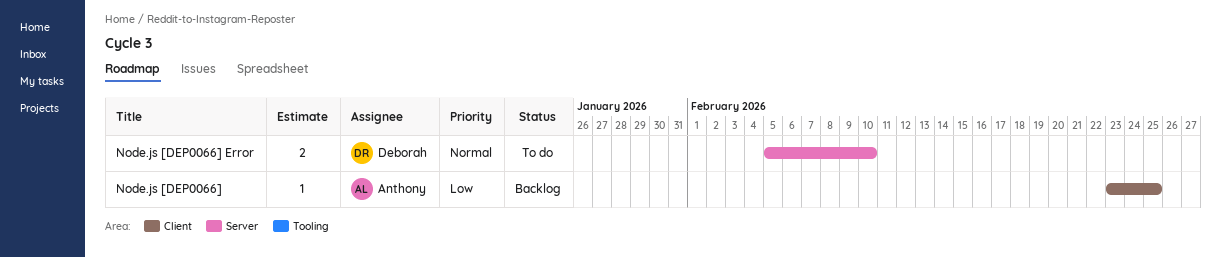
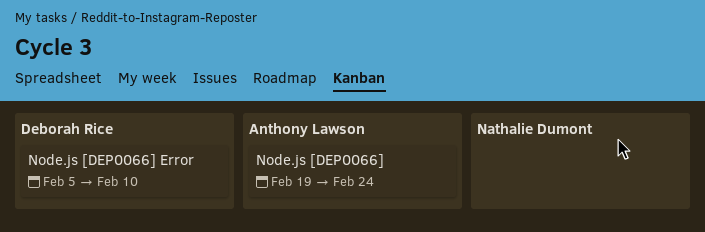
Node.js [DEP0066], start: Feb 23 -> Feb 19
Node.js [DEP0066], due: Feb 25 -> Feb 24

